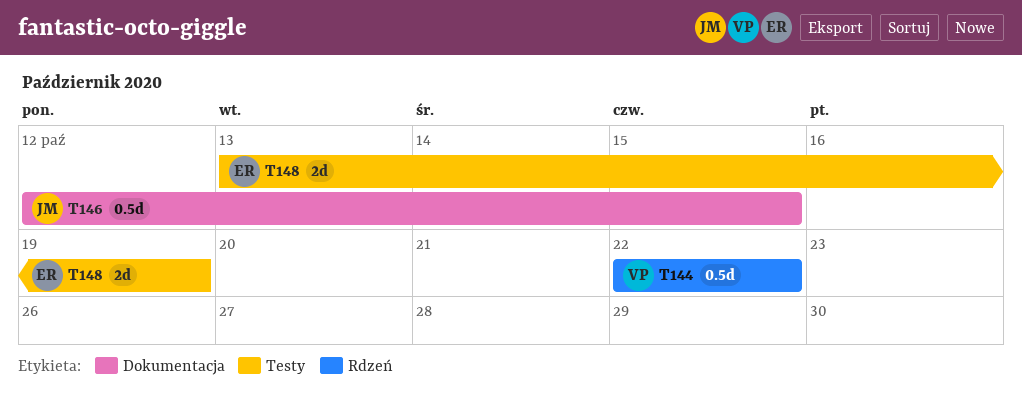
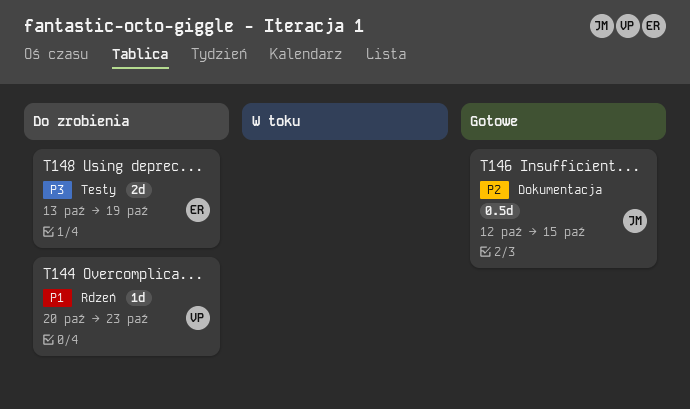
T144, estimate: 0.5d -> 1d
T144, start: Oct 22 -> Oct 20
T144, due: Oct 22 -> Oct 23

